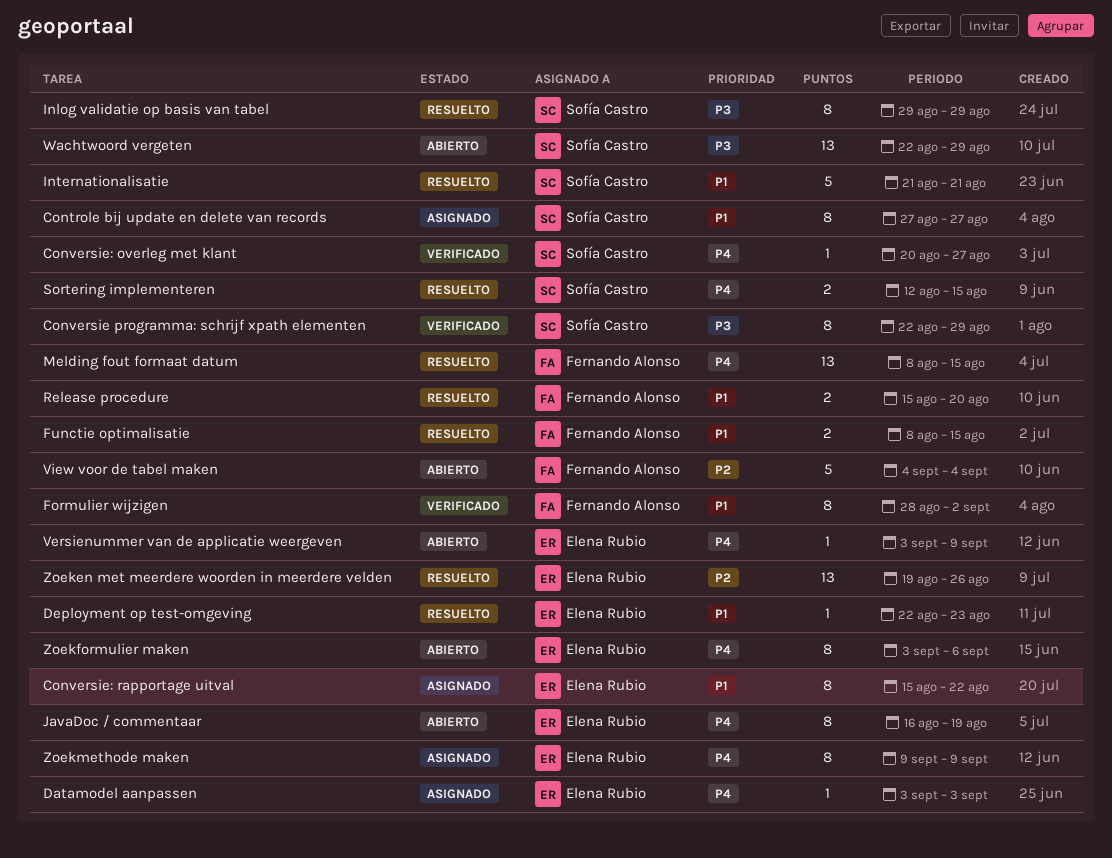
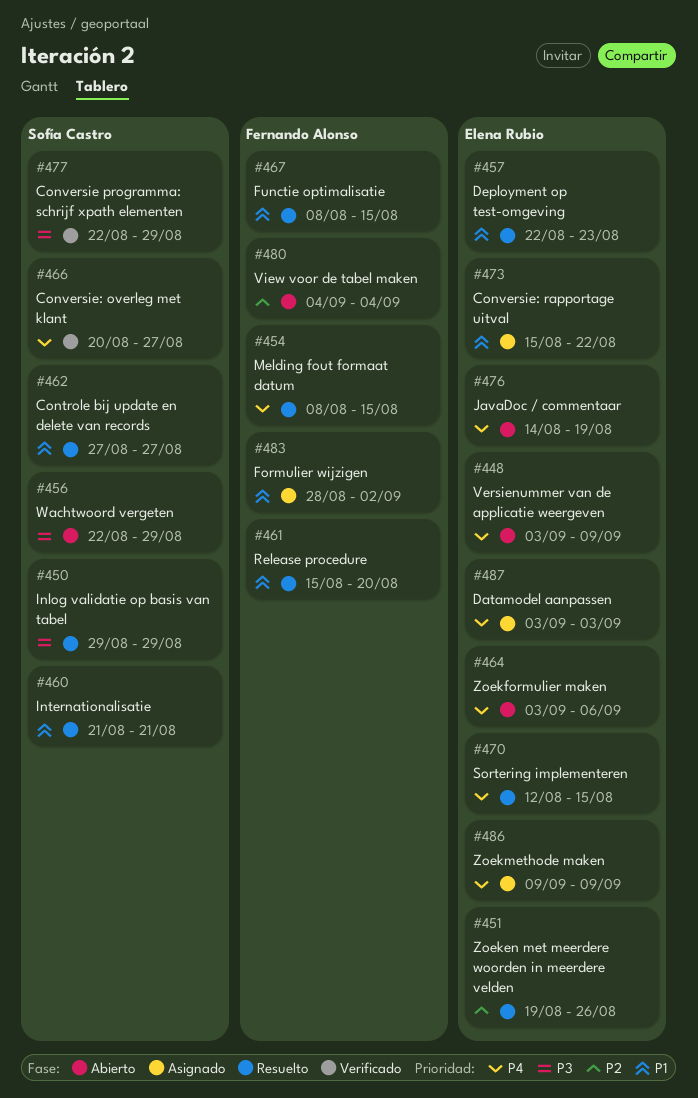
Controle bij update en delete van records, status: Asignado -> Resuelto
Formulier wijzigen, status: Verificado -> Asignado
JavaDoc / commentaar, start: Aug 16 -> Aug 14
Sortering implementeren, owner: Sofía Castro -> Elena Rubio

